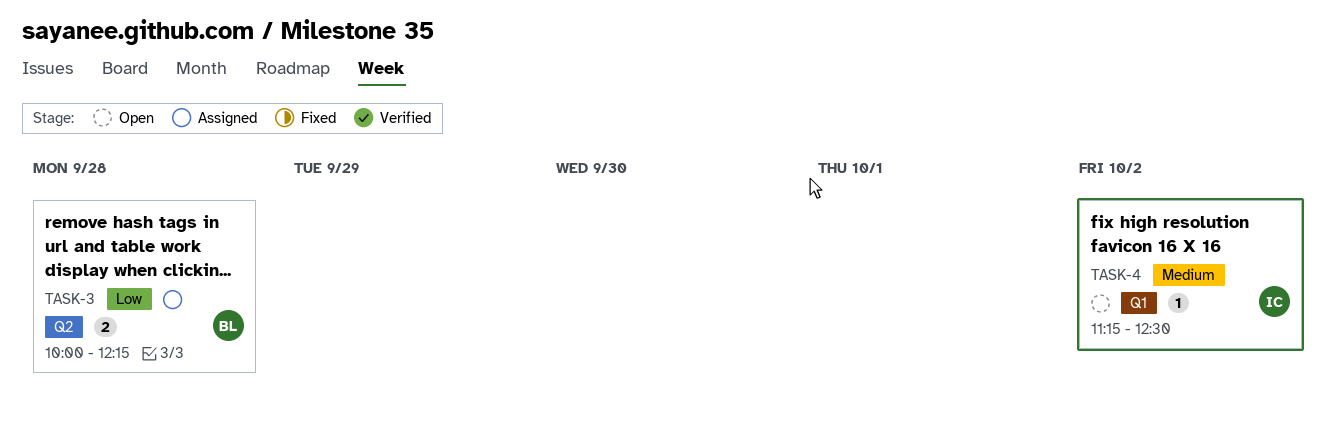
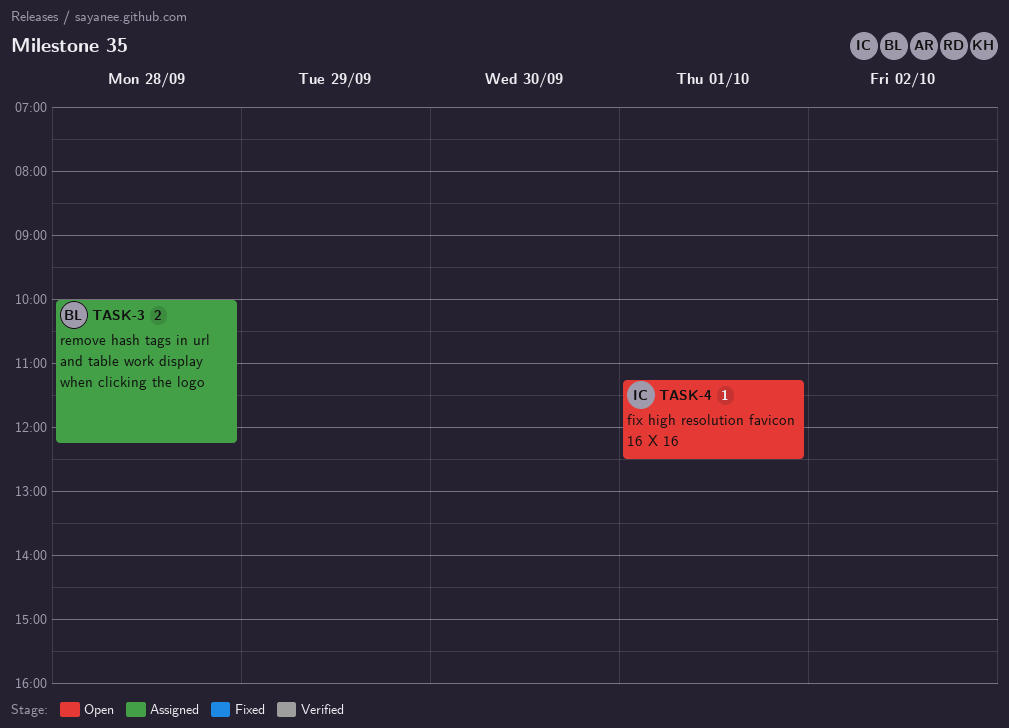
TASK-4, day: Oct 2 -> Oct 1

